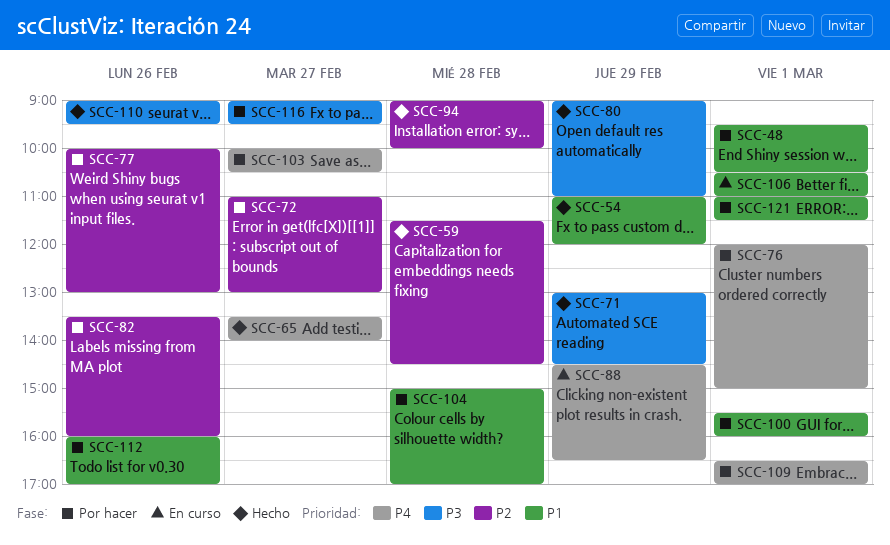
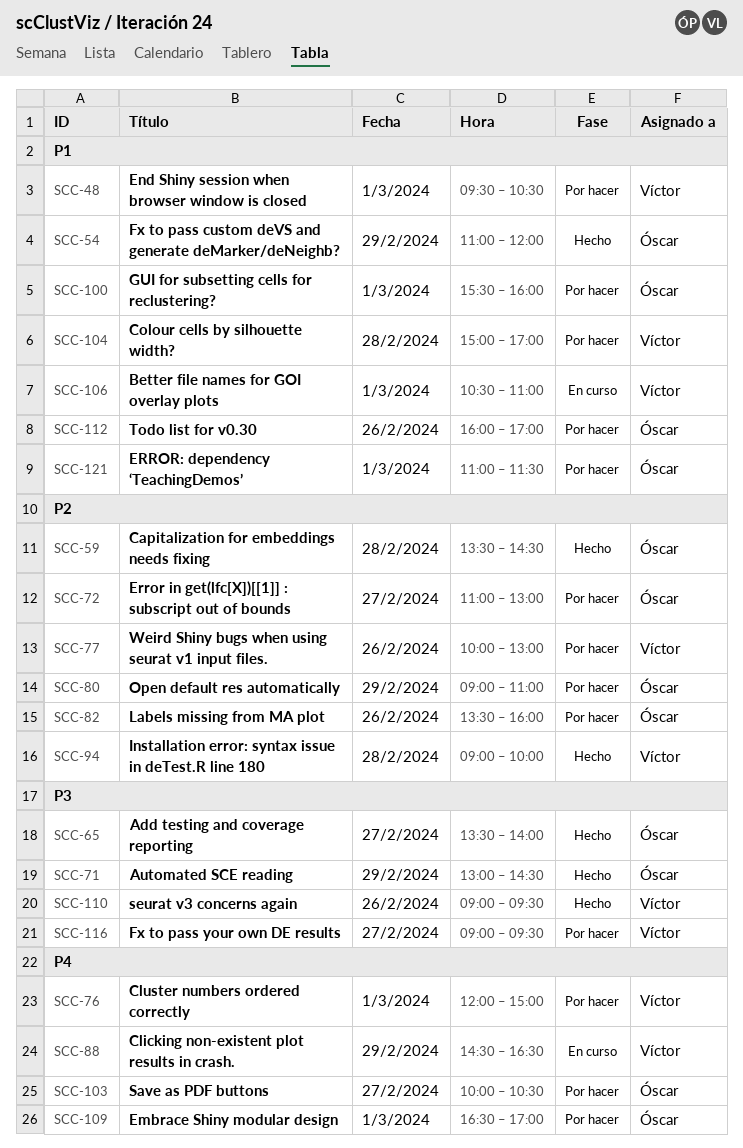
SCC-59, begins: 11:30 -> 13:30
SCC-65, priority: P4 -> P3
SCC-80, status: Hecho -> Por hacer
SCC-80, priority: P3 -> P2

